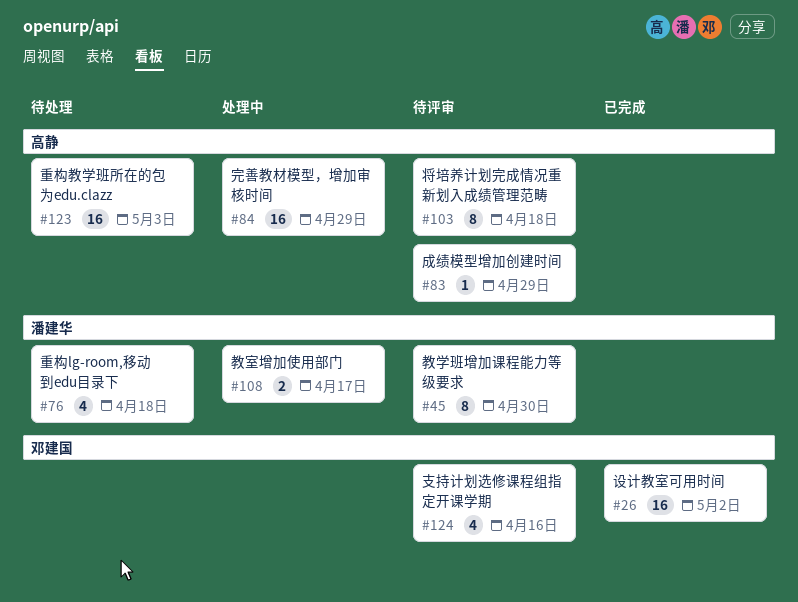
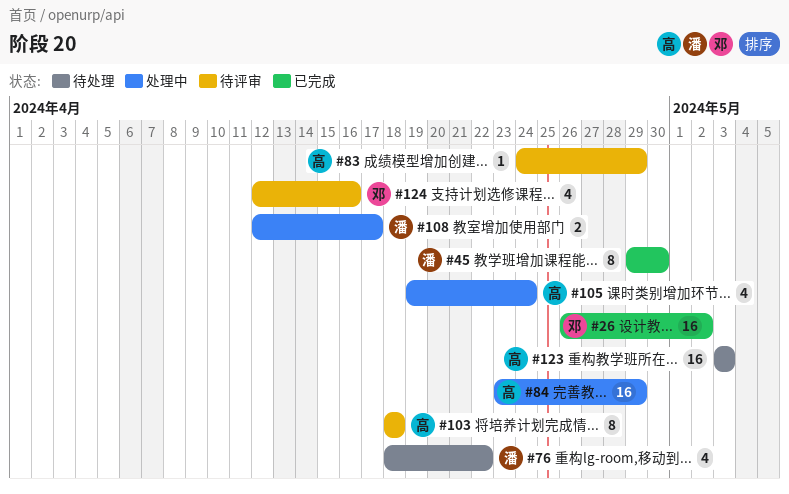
#45, status: 待评审 -> 已完成
#76, due: Apr 18 -> Apr 22
#105: none -> present

